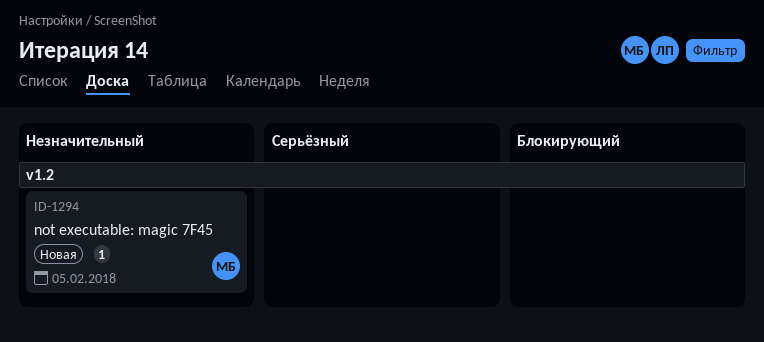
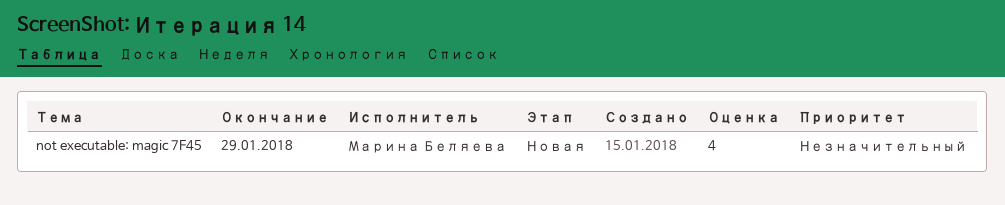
not executable: magic 7F45, estimate: 1 -> 4
not executable: magic 7F45, due: Feb 5 -> Jan 29

